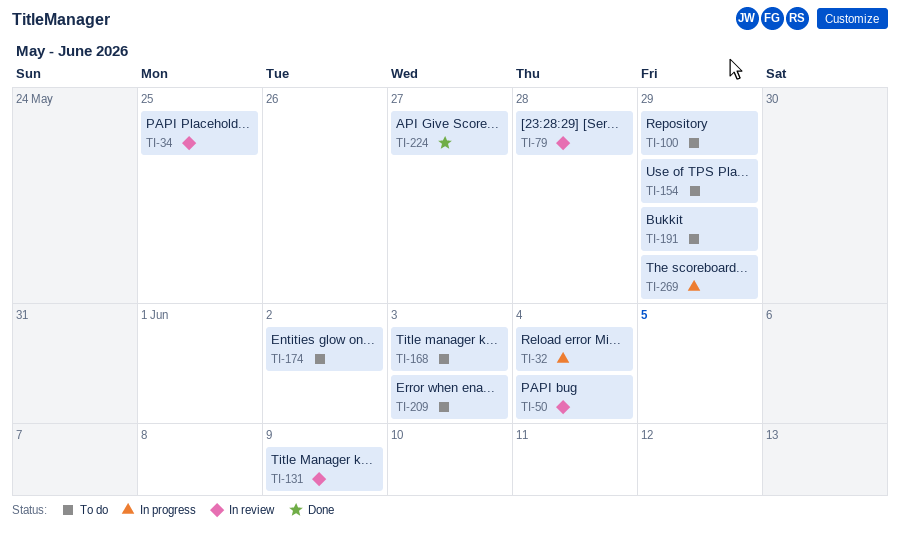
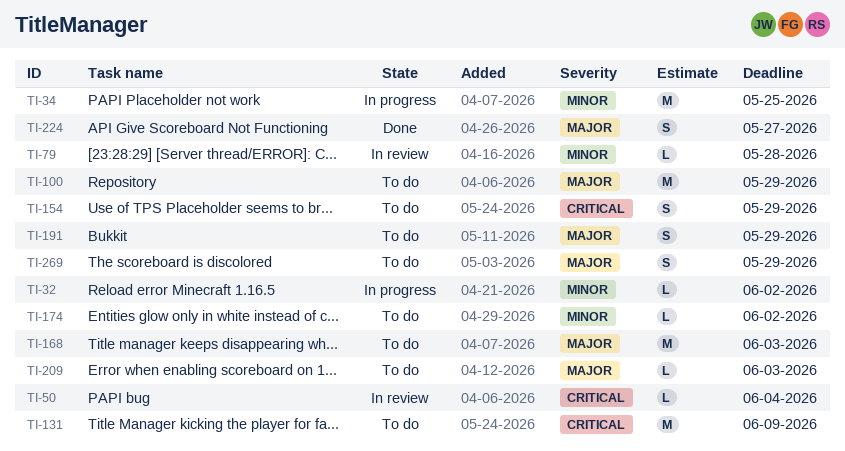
TI-32, due: Jun 4 -> Jun 2
TI-34, status: In review -> In progress
TI-131, status: In review -> To do
TI-269, status: In progress -> To do

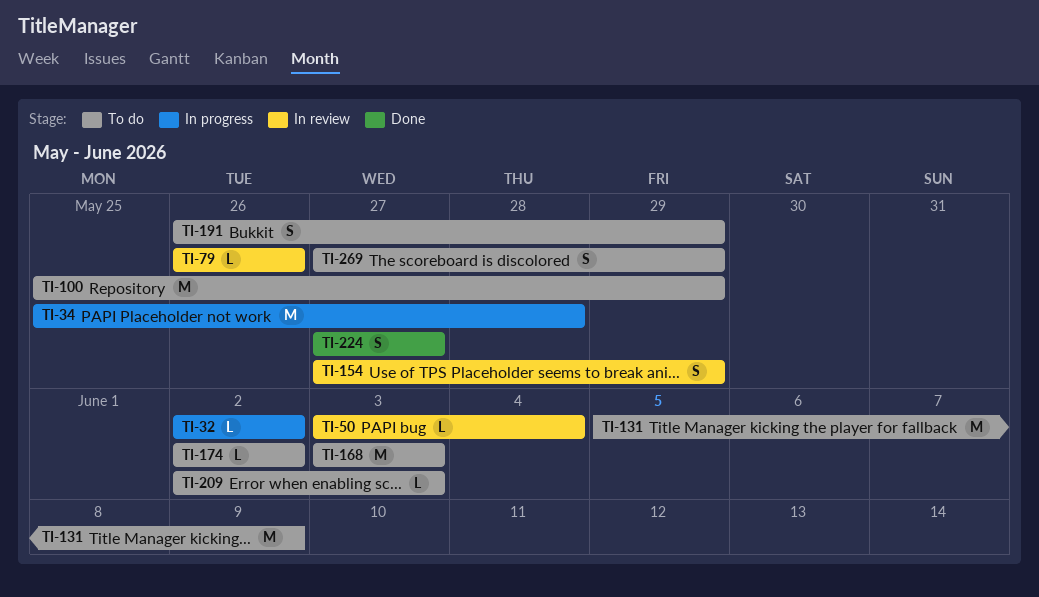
TI-34, due: May 25 -> May 28
TI-79, due: May 28 -> May 26
TI-154, status: To do -> In review

